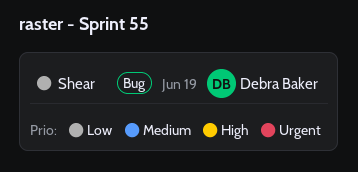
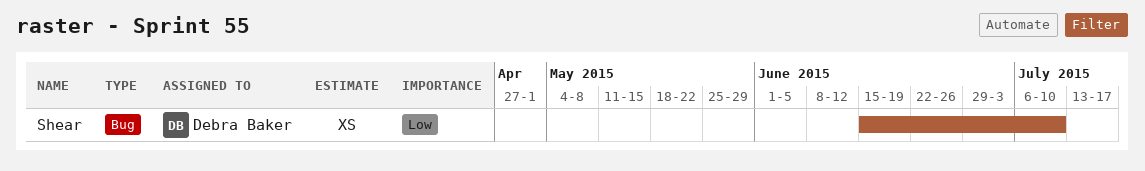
Shear, due: Jun 19 -> Jul 10

